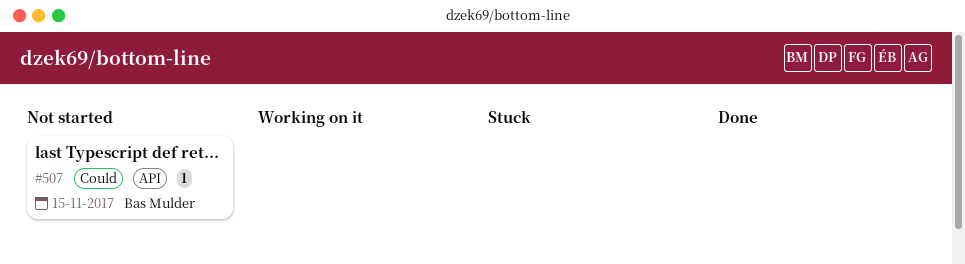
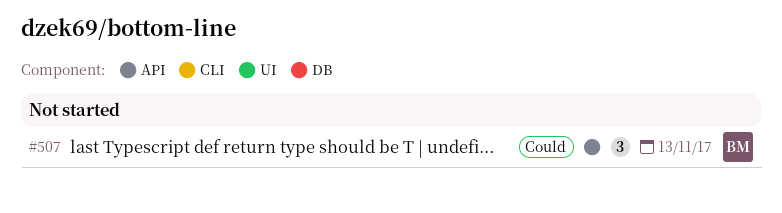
#507, estimate: 1 -> 3
#507, due: Nov 15 -> Nov 13

